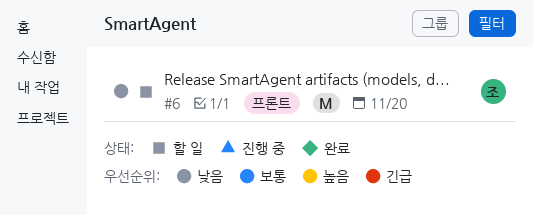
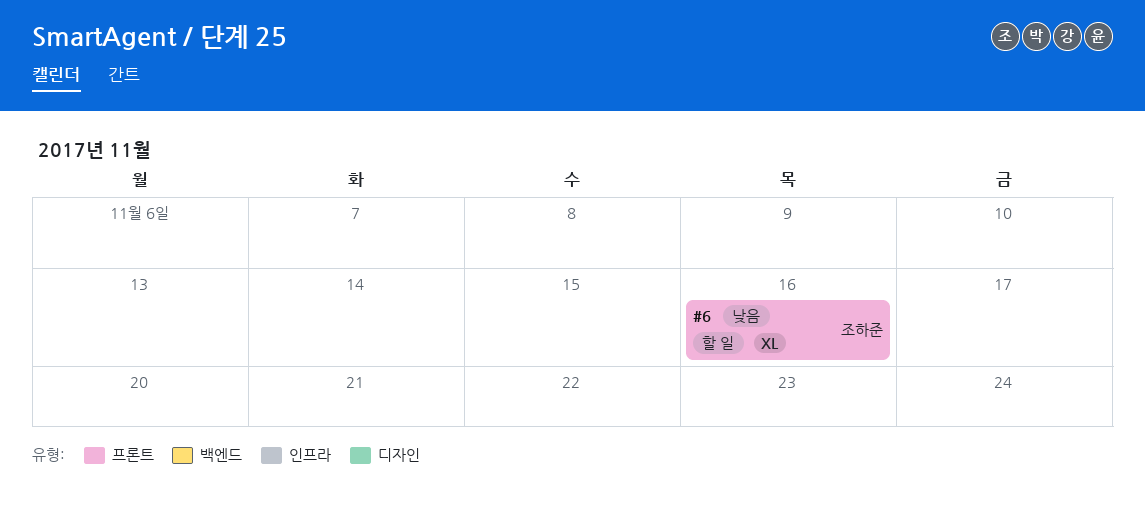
#6, estimate: M -> XL
#6, due: Nov 20 -> Nov 16

